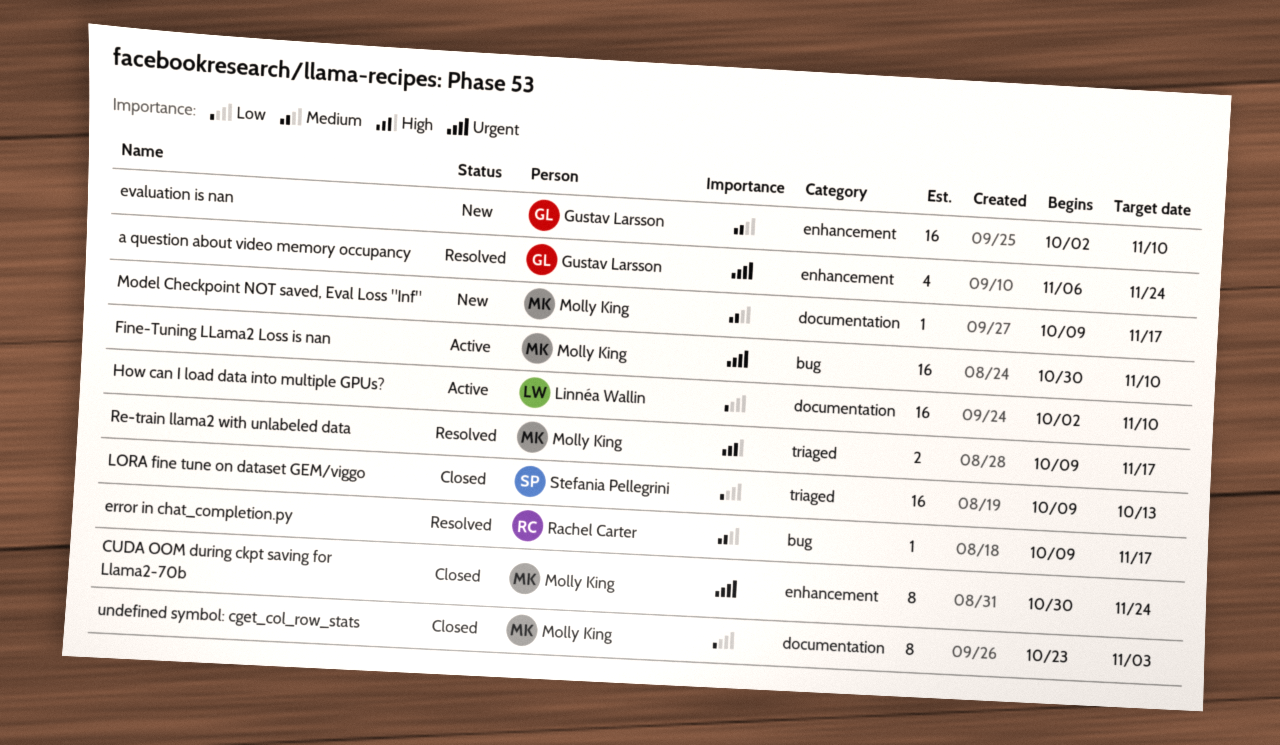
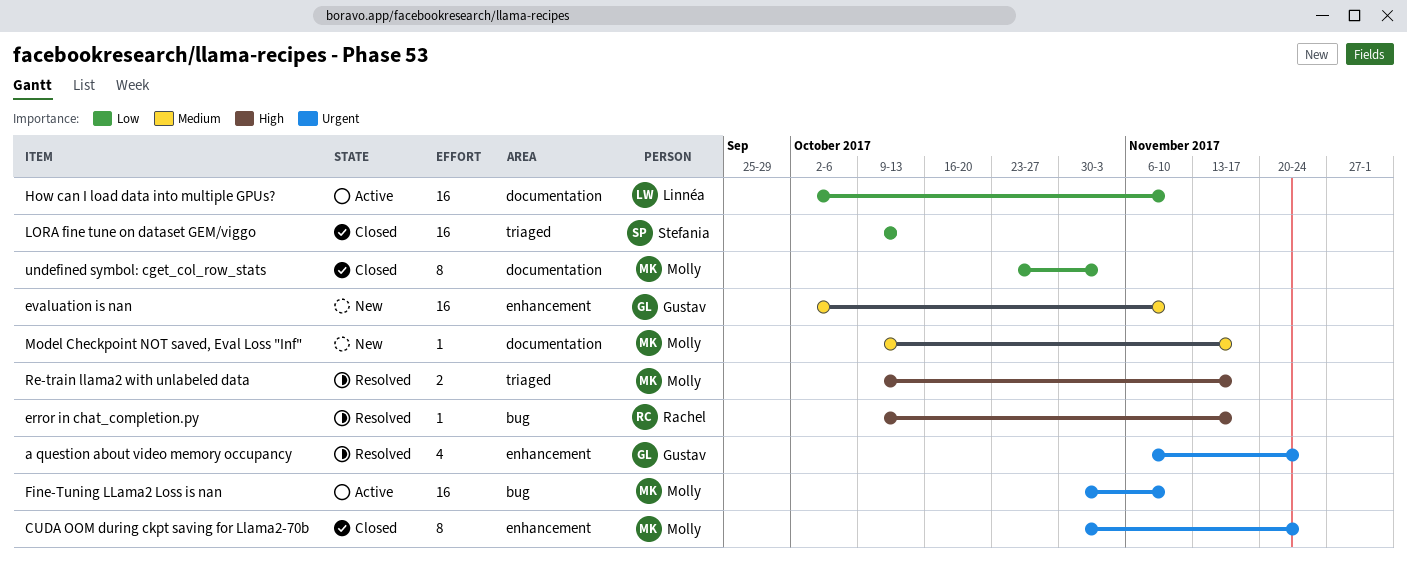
error in chat_completion.py, priority: Medium -> High

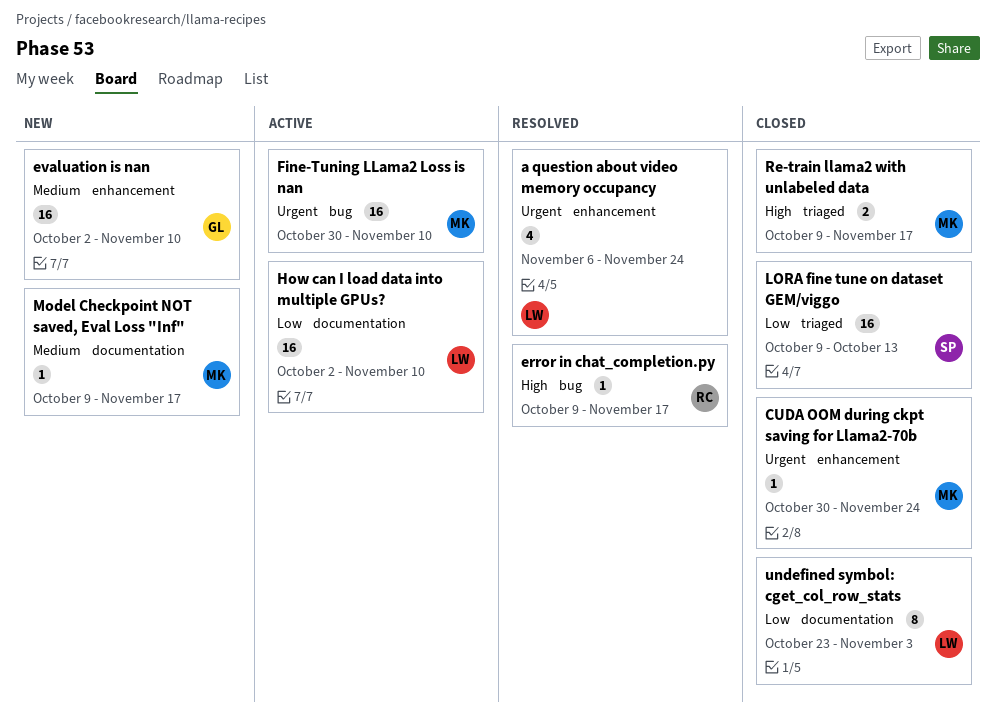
a question about video memory occupancy, owner: Gustav -> Linnéa
CUDA OOM during ckpt saving for Llama2-70b, estimate: 8 -> 1
Re-train llama2 with unlabeled data, status: Resolved -> Closed
undefined symbol: cget_col_row_stats, owner: Molly -> Linnéa

